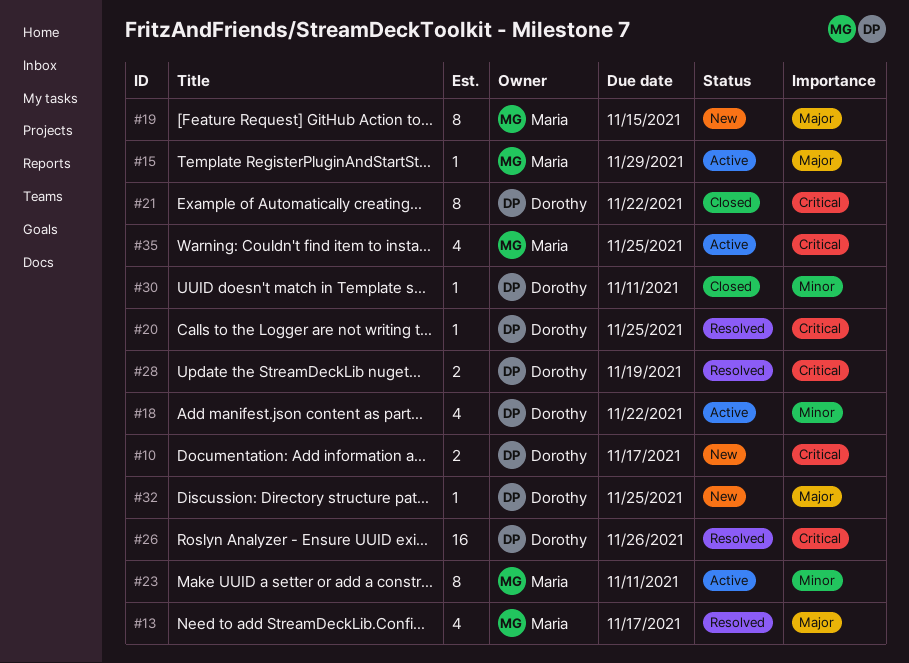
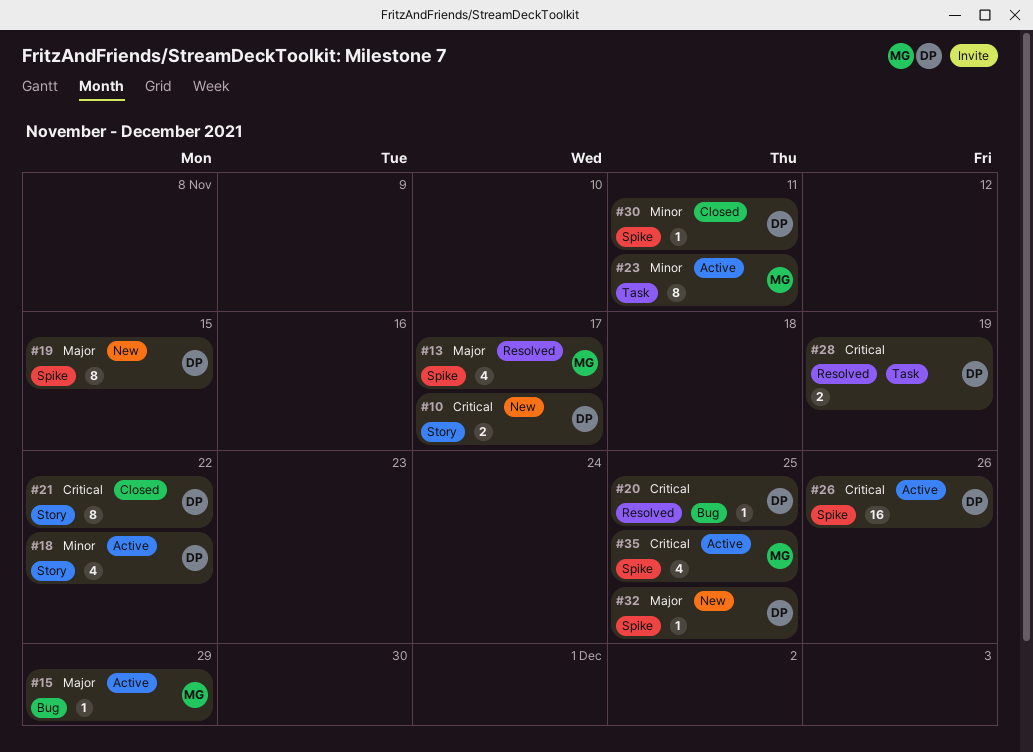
#19, owner: Maria -> Dorothy
#26, status: Resolved -> Active

